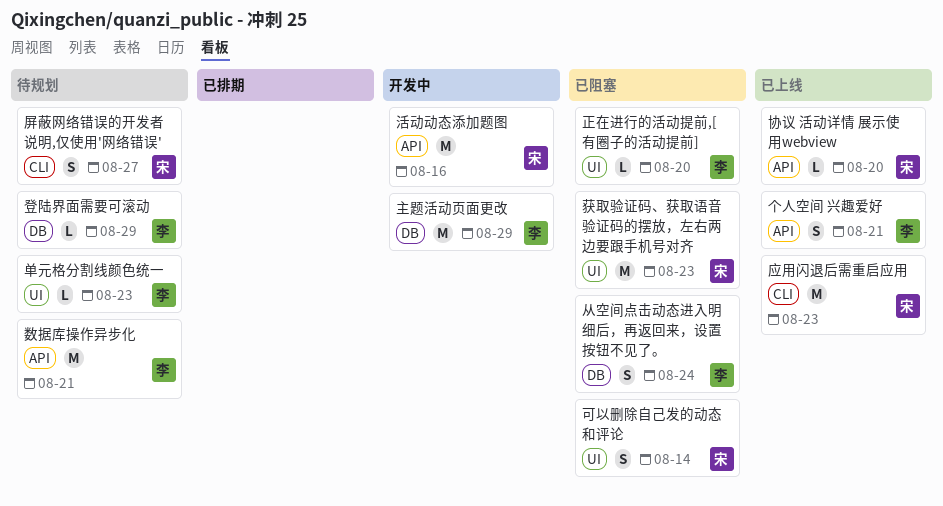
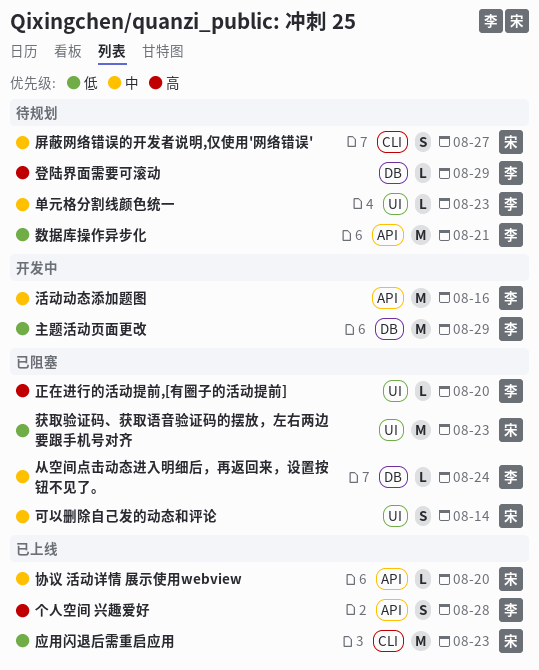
个人空间 兴趣爱好, due: Aug 21 -> Aug 28
从空间点击动态进入明细后，再返回来，设置按钮不见了。, estimate: S -> L
活动动态添加题图, owner: 宋 -> 李

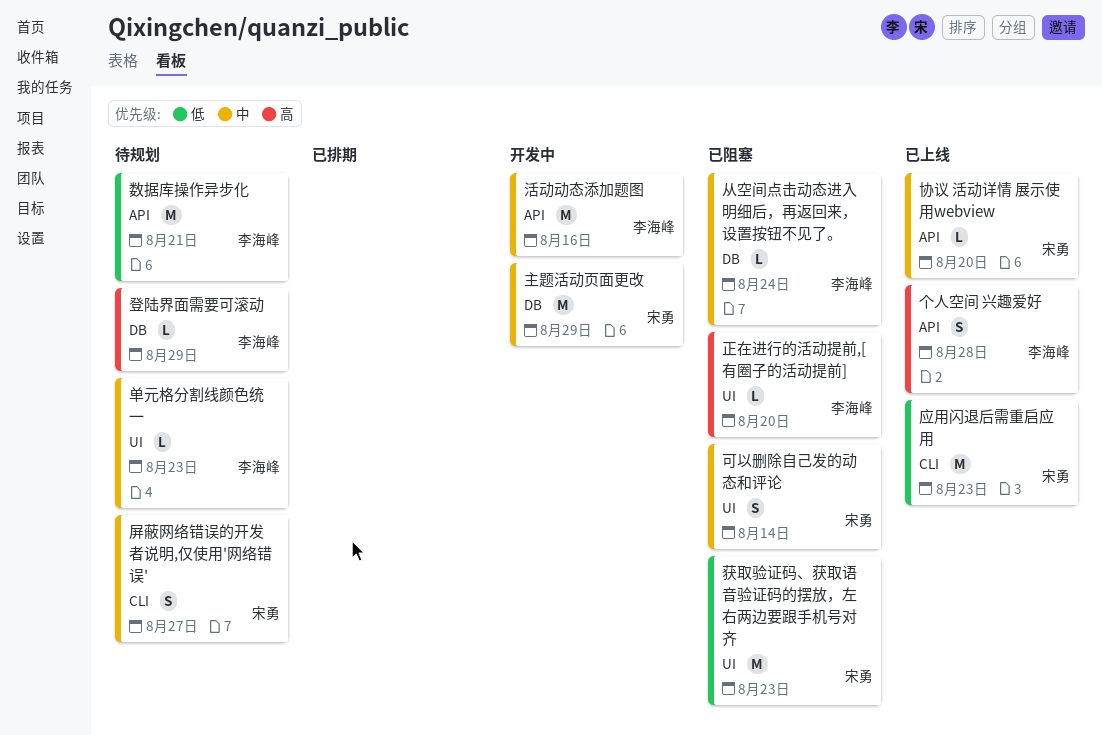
主题活动页面更改, owner: 李海峰 -> 宋勇
主题活动页面更改, priority: 低 -> 中

